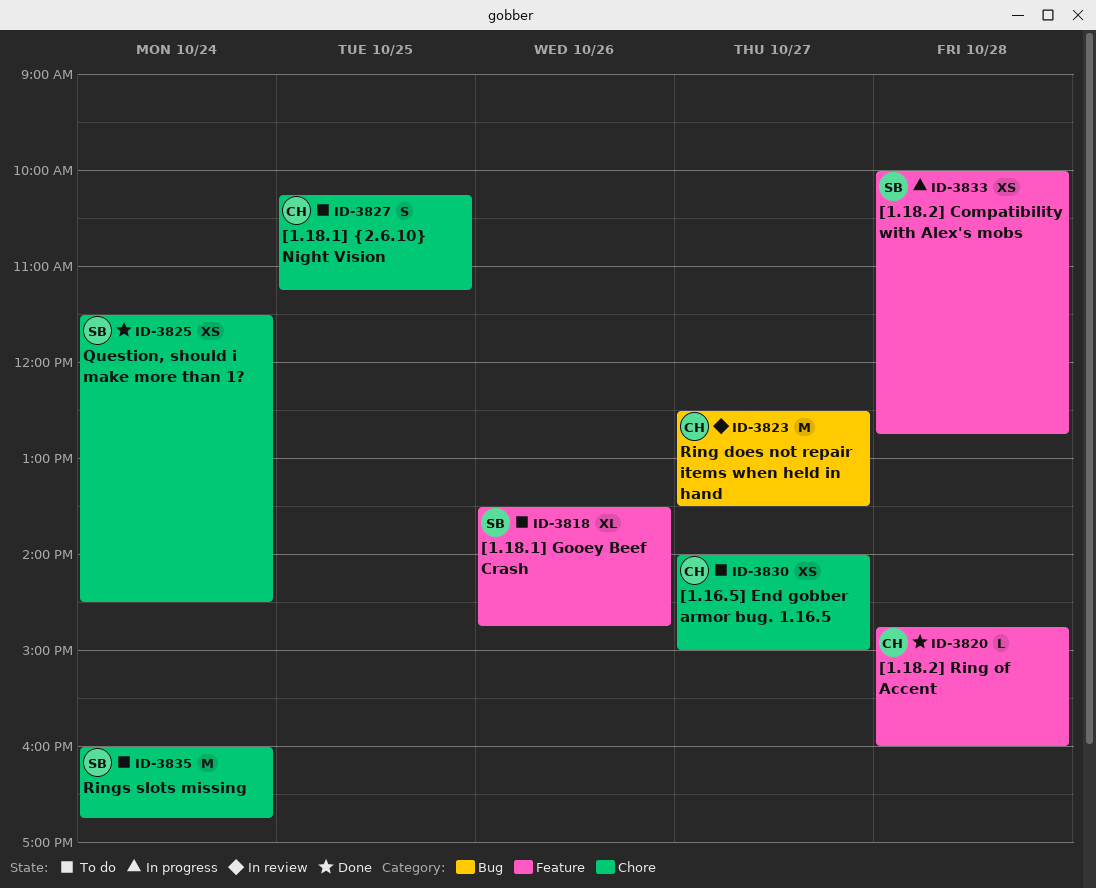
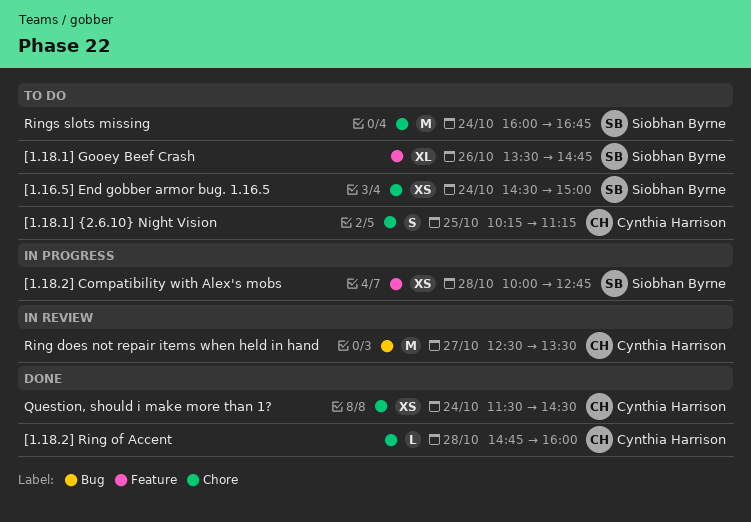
[1.16.5] End gobber armor bug. 1.16.5, owner: Cynthia Harrison -> Siobhan Byrne
[1.16.5] End gobber armor bug. 1.16.5, day: Oct 27 -> Oct 24
[1.16.5] End gobber armor bug. 1.16.5, begins: 14:00 -> 14:30
[1.18.2] Ring of Accent, label: Feature -> Chore
Question, should i make more than 1?, owner: Siobhan Byrne -> Cynthia Harrison

